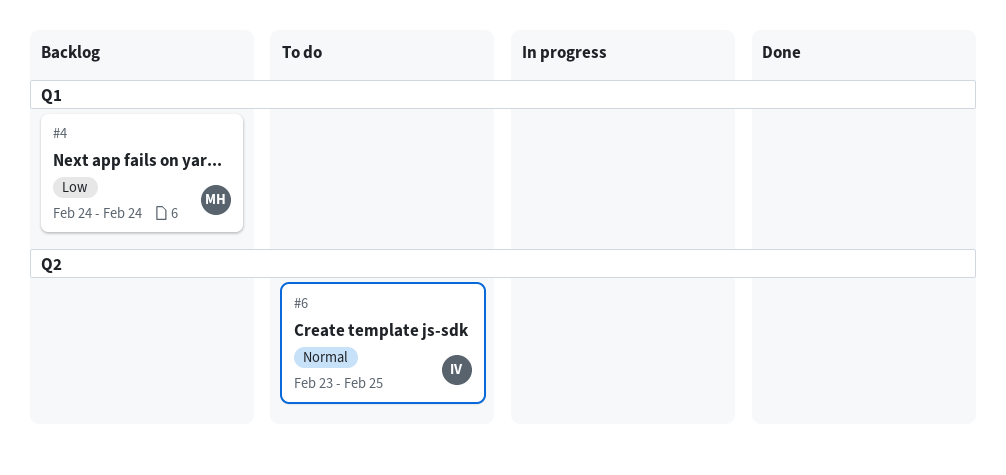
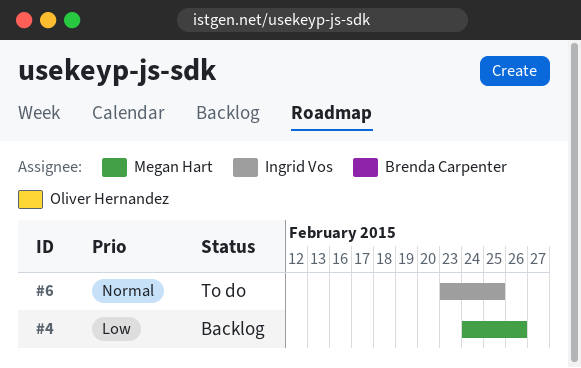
#4, due: Feb 24 -> Feb 26

